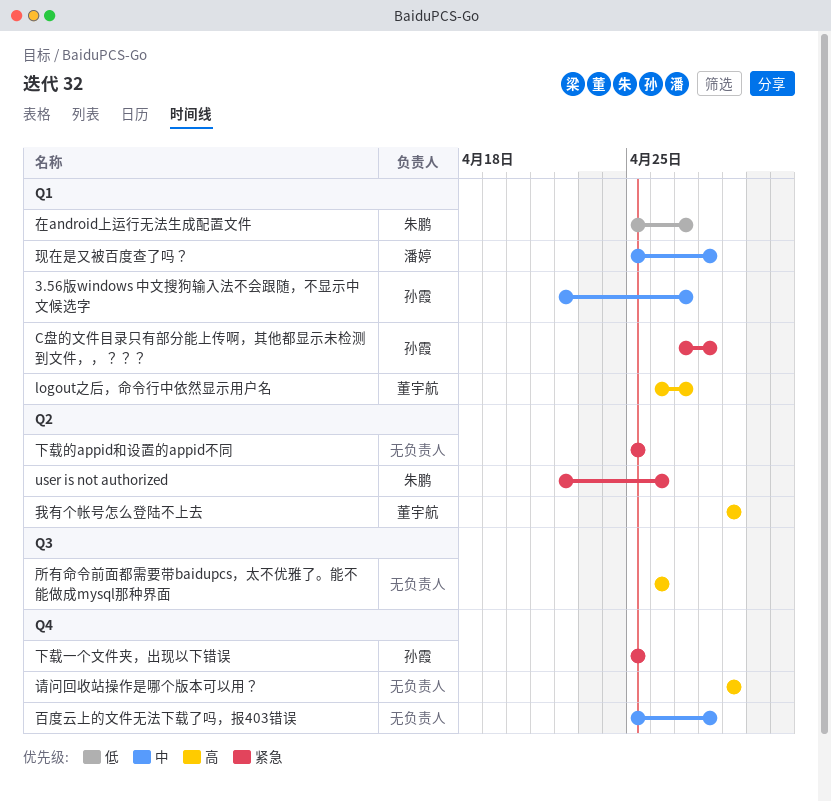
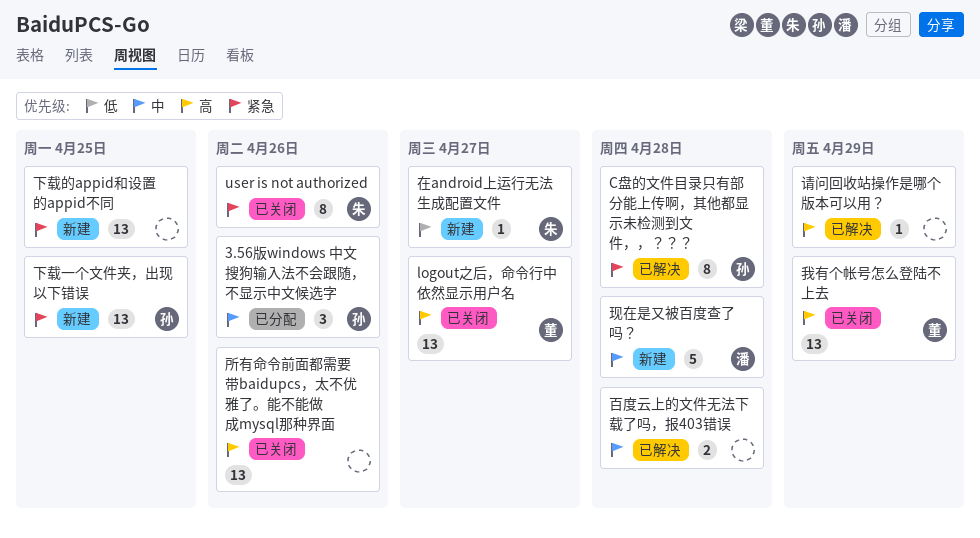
3.56版windows 中文搜狗输入法不会跟随，不显示中文候选字, due: Apr 27 -> Apr 26

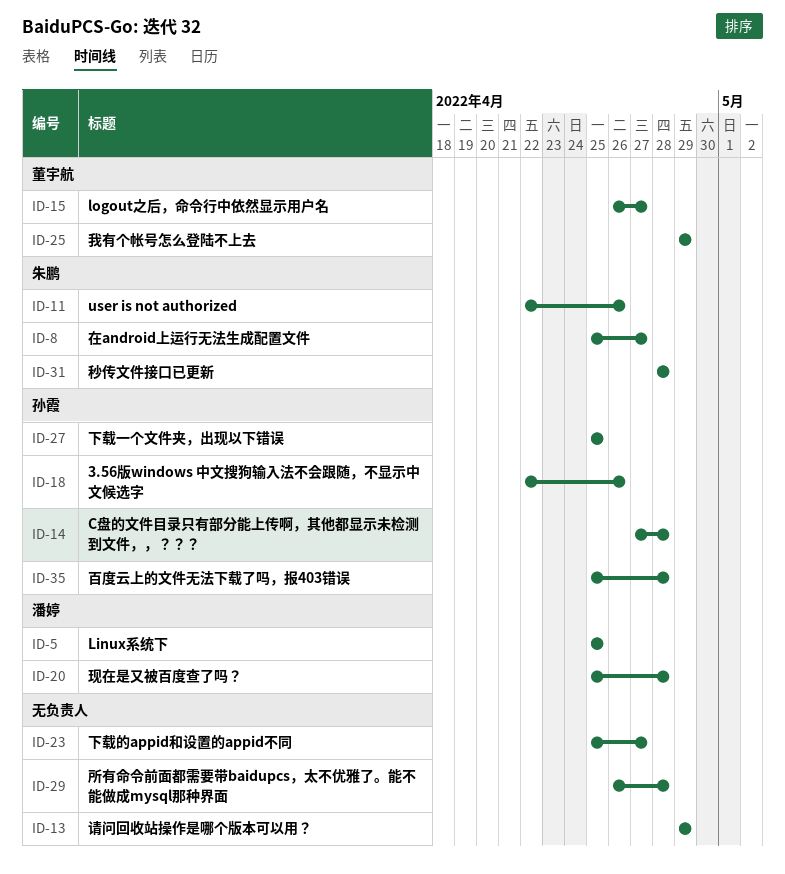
Linux系统下: none -> present
下载的appid和设置的appid不同, due: Apr 25 -> Apr 27
所有命令前面都需要带baidupcs，太不优雅了。能不能做成mysql那种界面, due: Apr 26 -> Apr 28
百度云上的文件无法下载了吗，报403错误, owner: none -> 孙霞
秒传文件接口已更新: none -> present

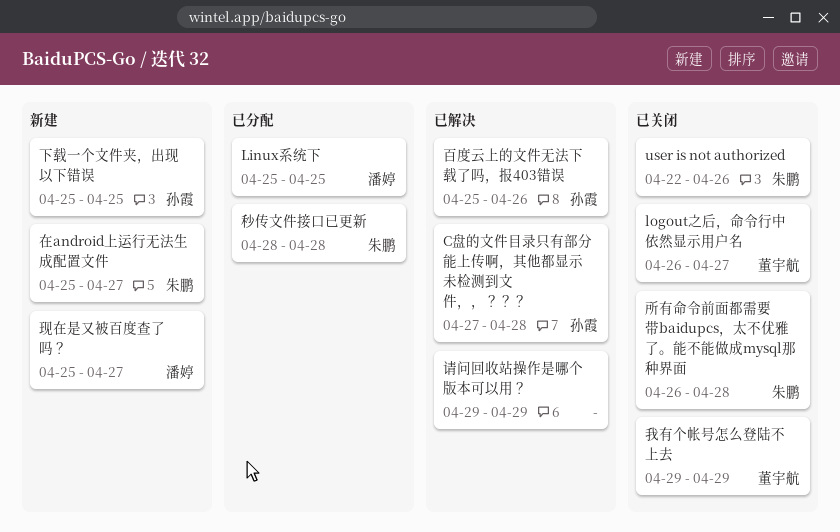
3.56版windows 中文搜狗输入法不会跟随，不显示中文候选字: present -> none
下载的appid和设置的appid不同: present -> none
所有命令前面都需要带baidupcs，太不优雅了。能不能做成mysql那种界面, owner: none -> 朱鹏
现在是又被百度查了吗？, due: Apr 28 -> Apr 27
百度云上的文件无法下载了吗，报403错误, due: Apr 28 -> Apr 26

